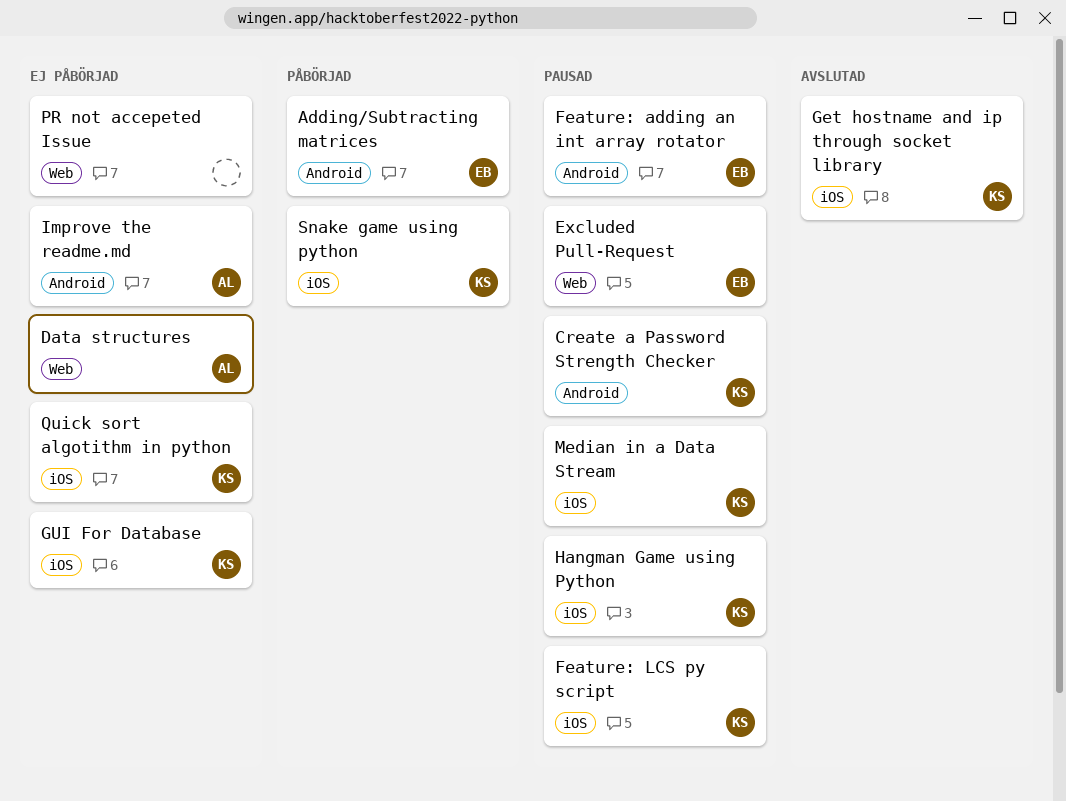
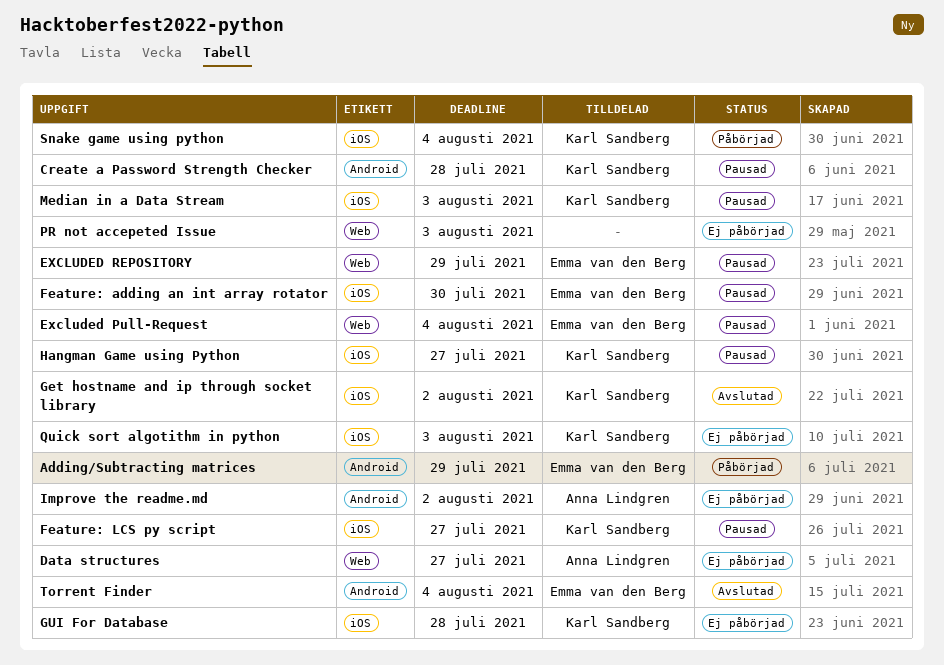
EXCLUDED REPOSITORY: none -> present
Feature: adding an int array rotator, label: Android -> iOS
Torrent Finder: none -> present

